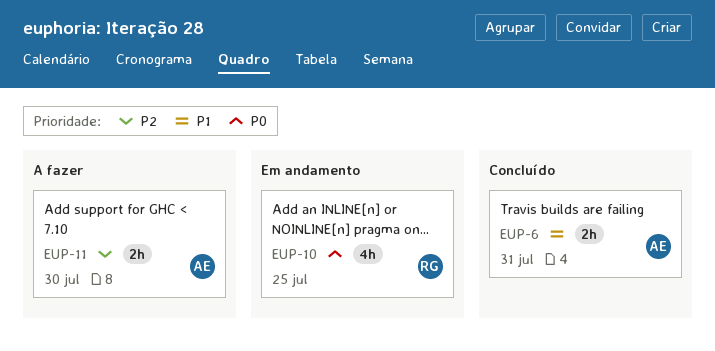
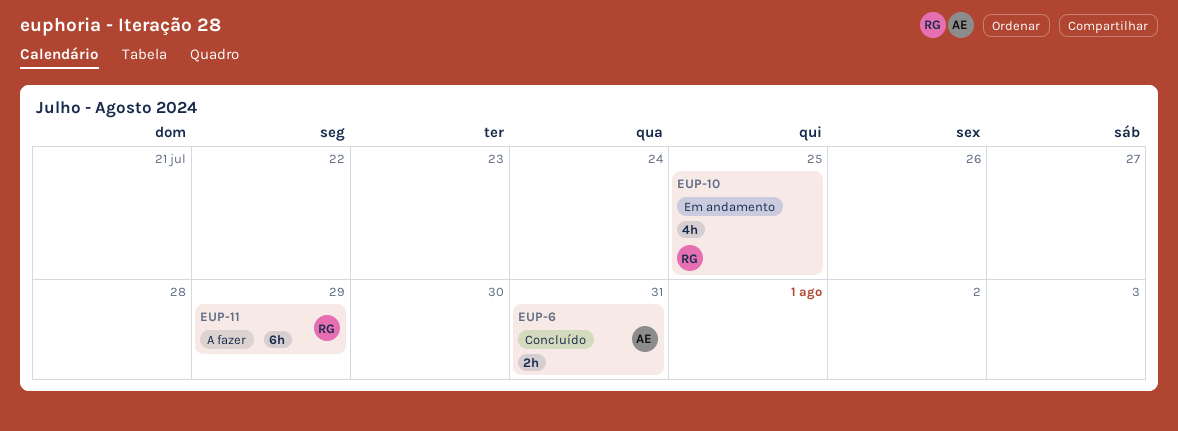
EUP-11, owner: AE -> RG
EUP-11, estimate: 2h -> 6h
EUP-11, due: Jul 30 -> Jul 29

